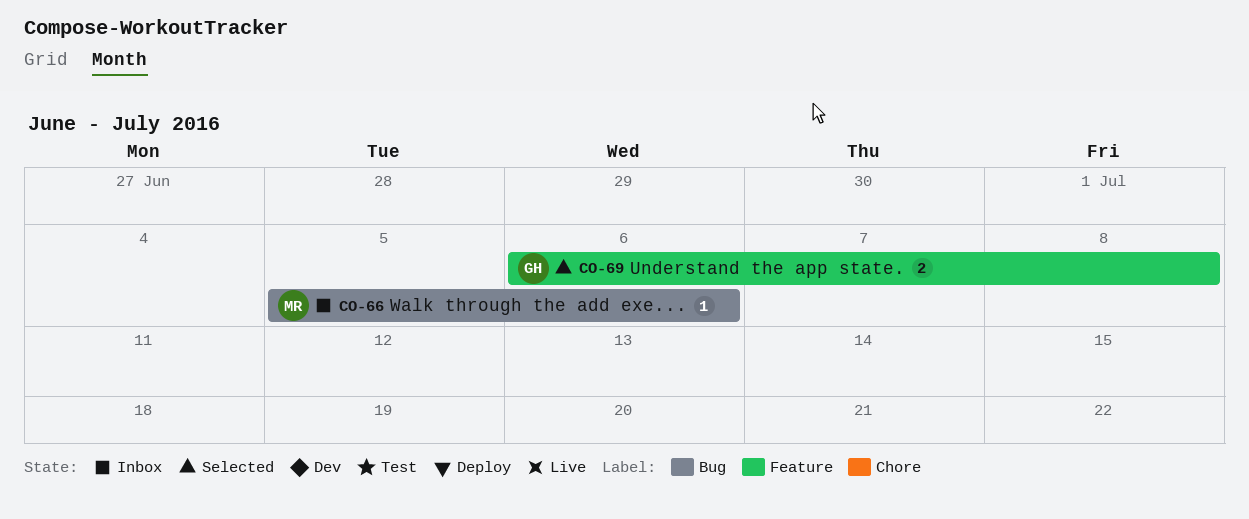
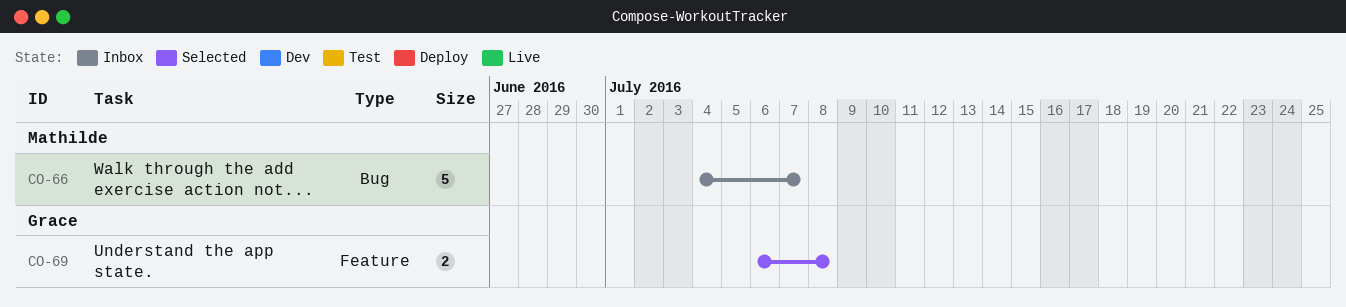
CO-66, estimate: 1 -> 5
CO-66, start: Jul 5 -> Jul 4
CO-66, due: Jul 6 -> Jul 7

